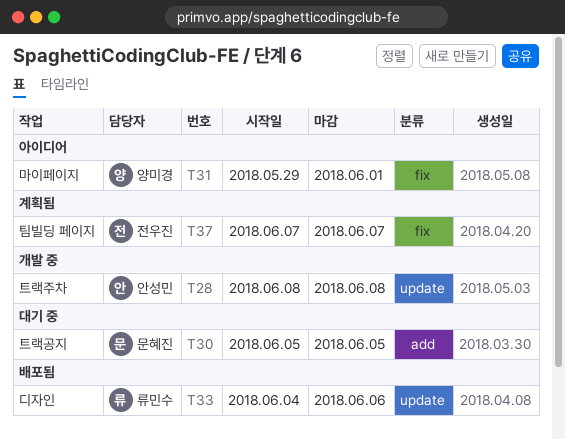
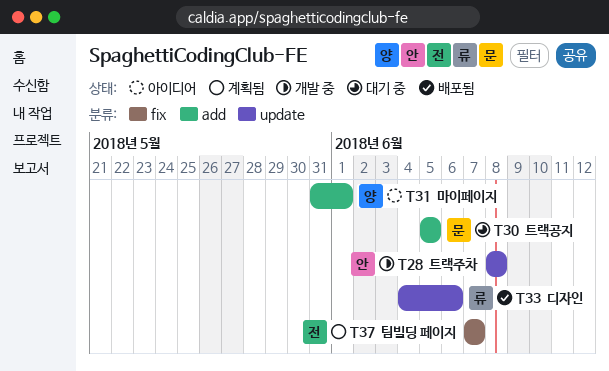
T31, label: fix -> add
T31, start: May 29 -> May 31

